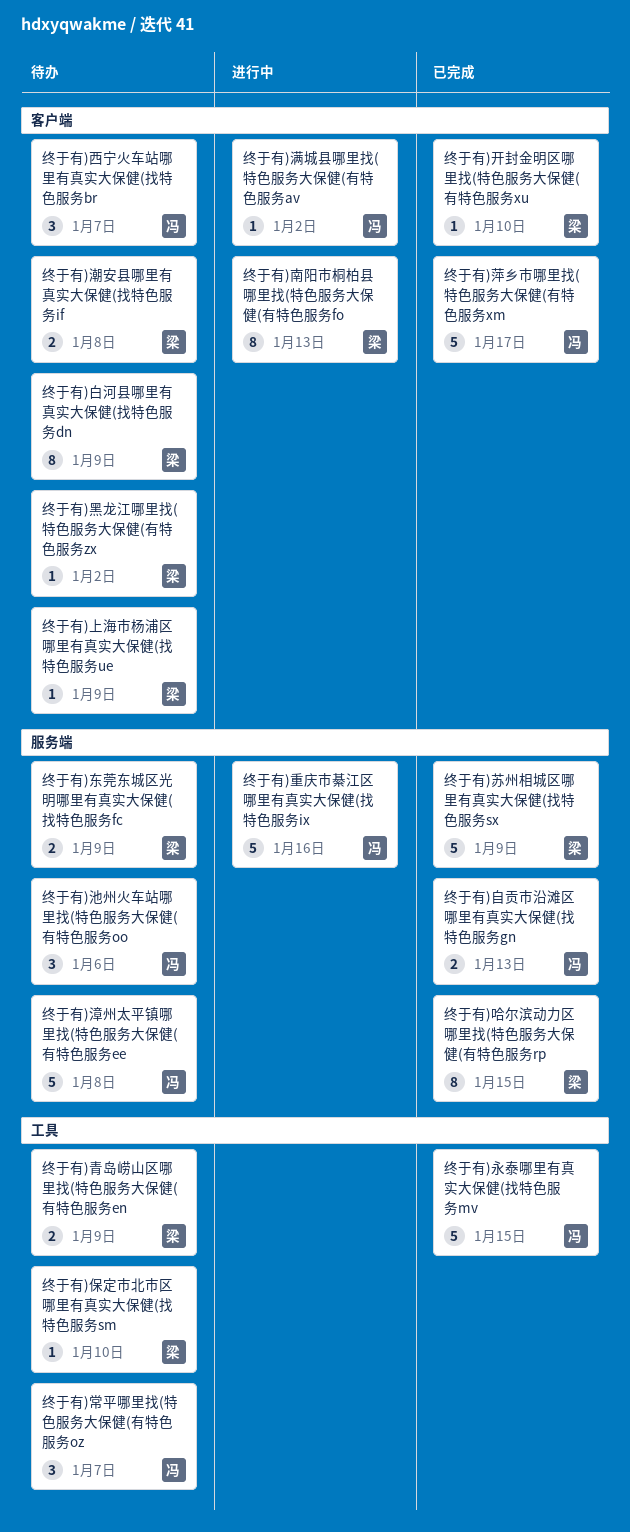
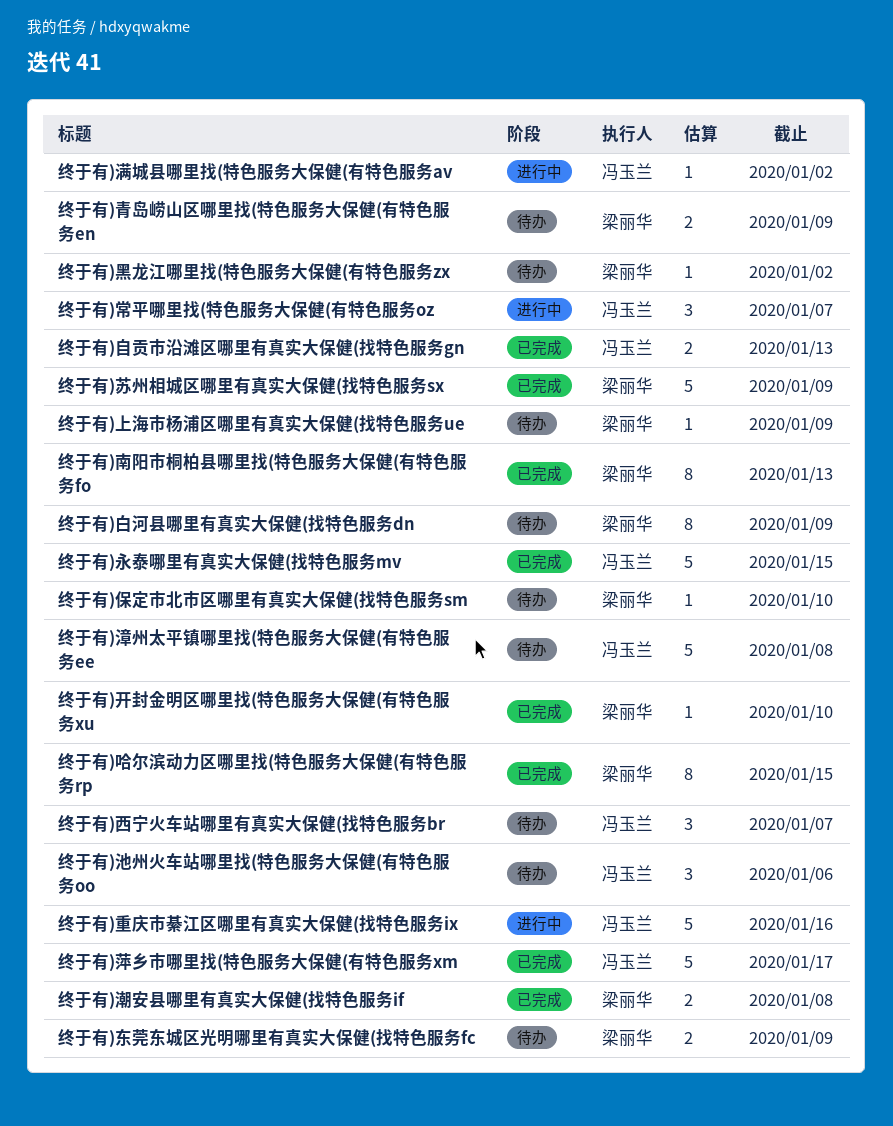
终于有)南阳市桐柏县哪里找(特色服务大保健(有特色服务fo, status: 进行中 -> 已完成
终于有)常平哪里找(特色服务大保健(有特色服务oz, status: 待办 -> 进行中
终于有)潮安县哪里有真实大保健(找特色服务if, status: 待办 -> 已完成

